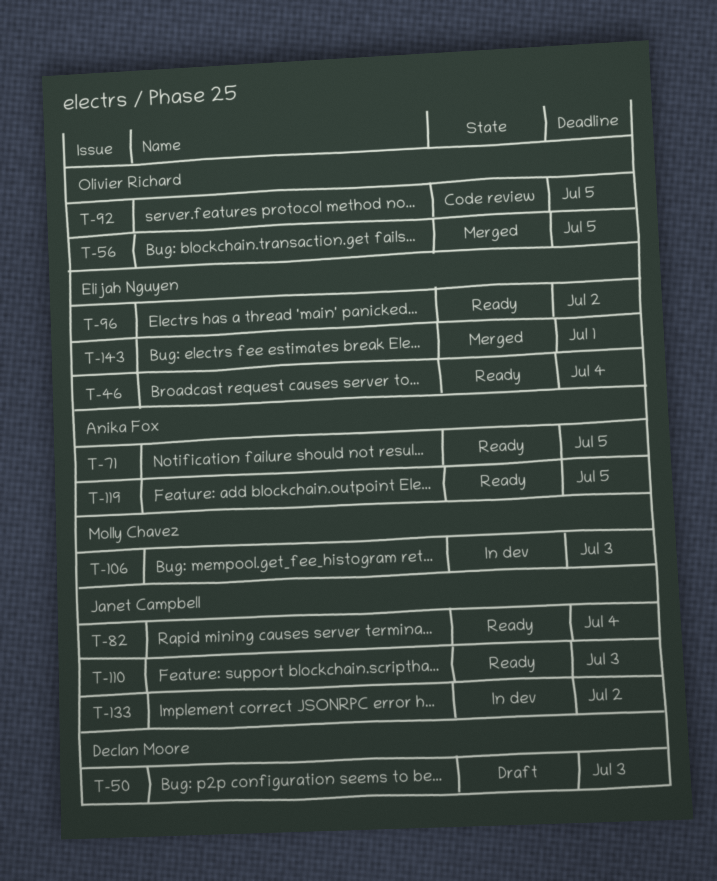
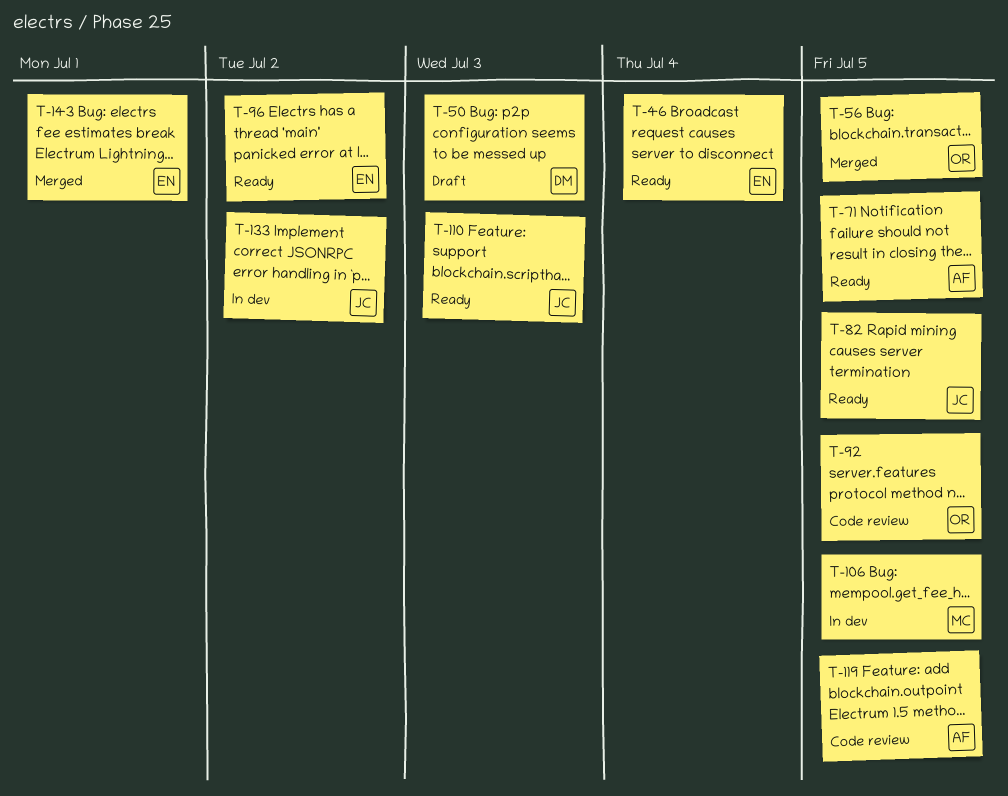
T-82, due: Jul 4 -> Jul 5
T-106, due: Jul 3 -> Jul 5
T-119, status: Ready -> Code review

